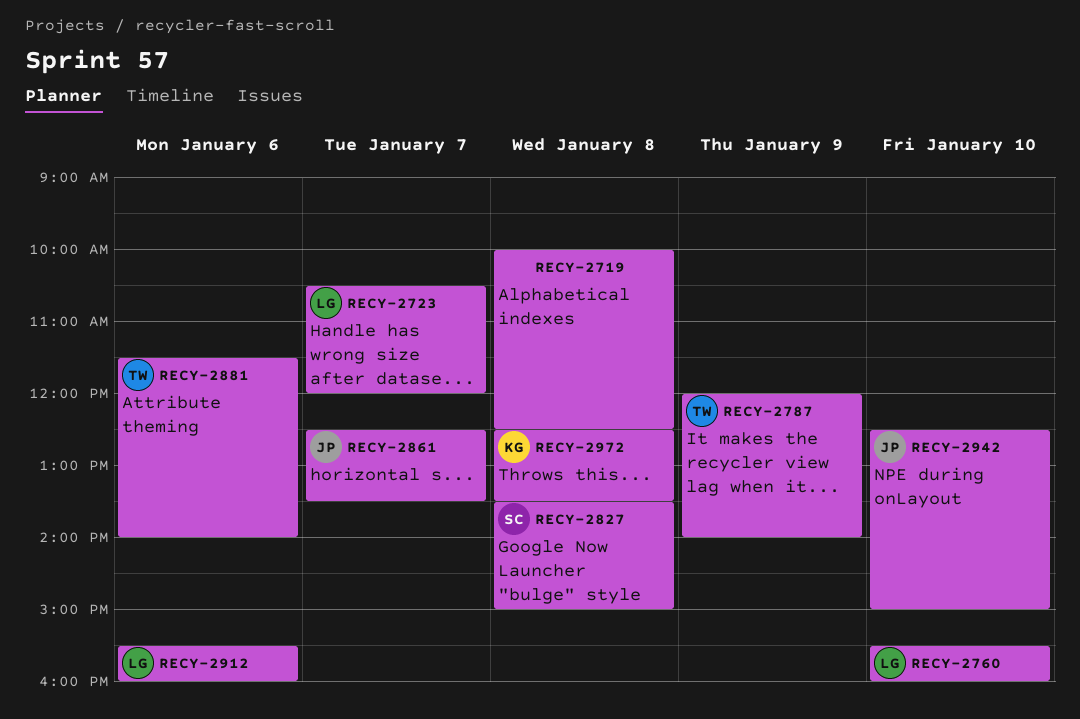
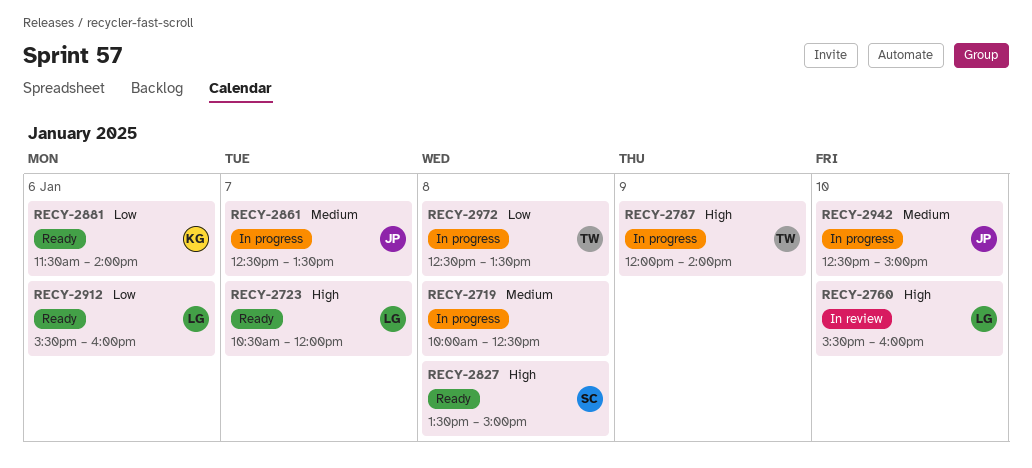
RECY-2881, owner: TW -> KG
RECY-2972, owner: KG -> TW

